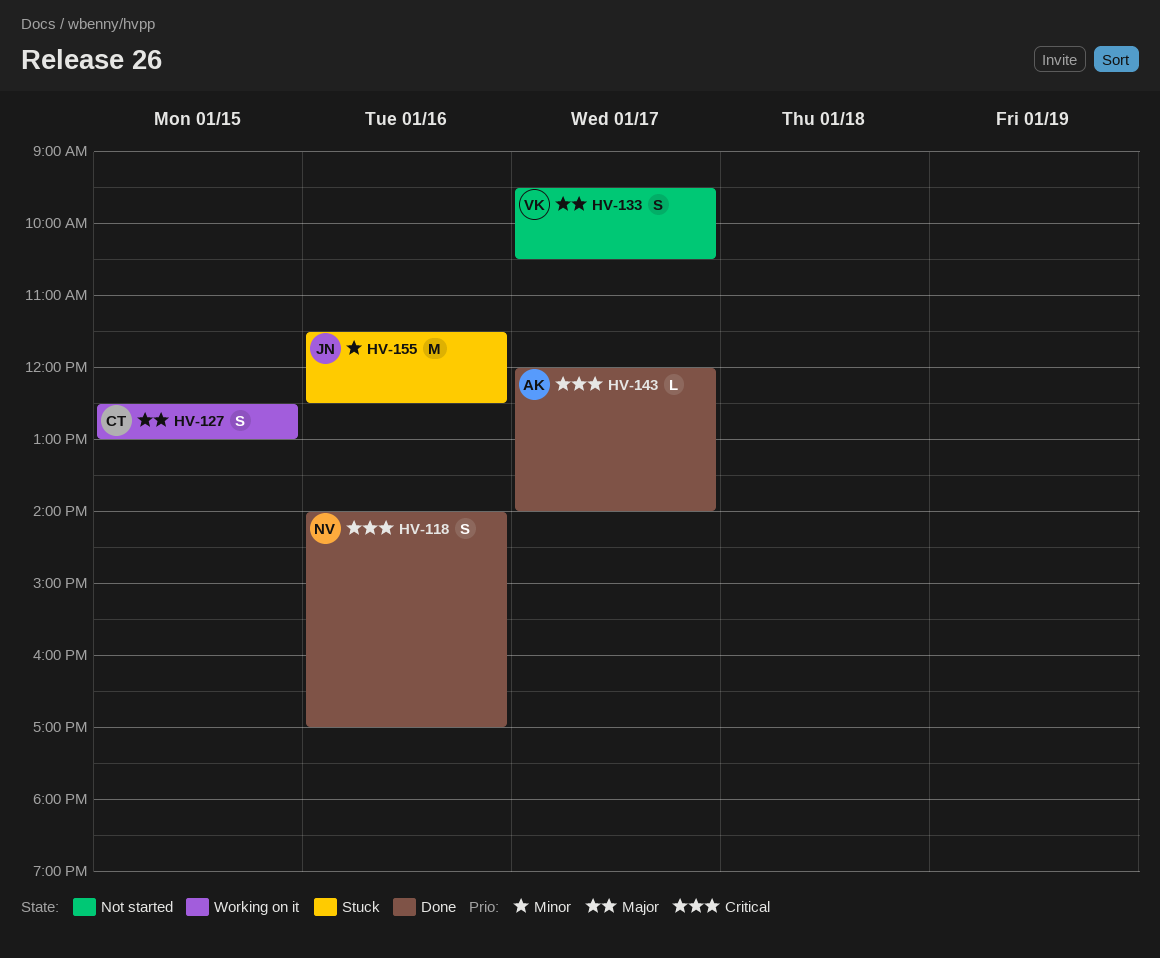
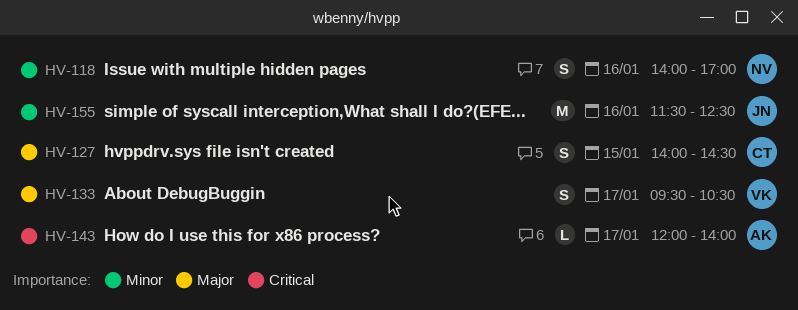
HV-118, priority: Critical -> Minor
HV-127, begins: 12:30 -> 14:00
HV-127, ends: 13:00 -> 14:30

